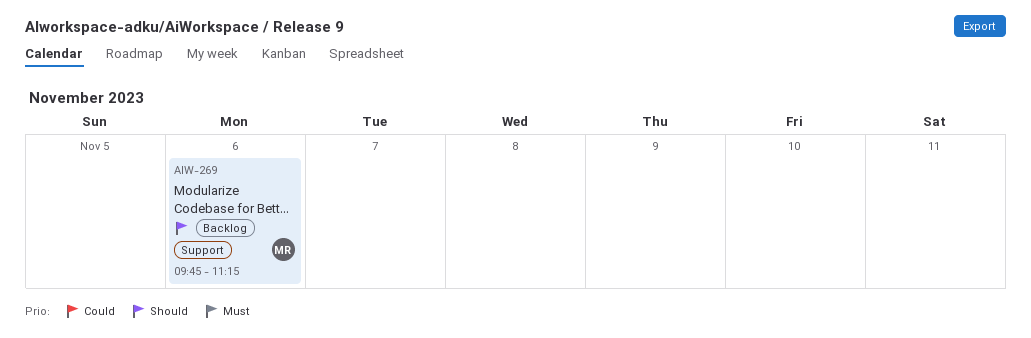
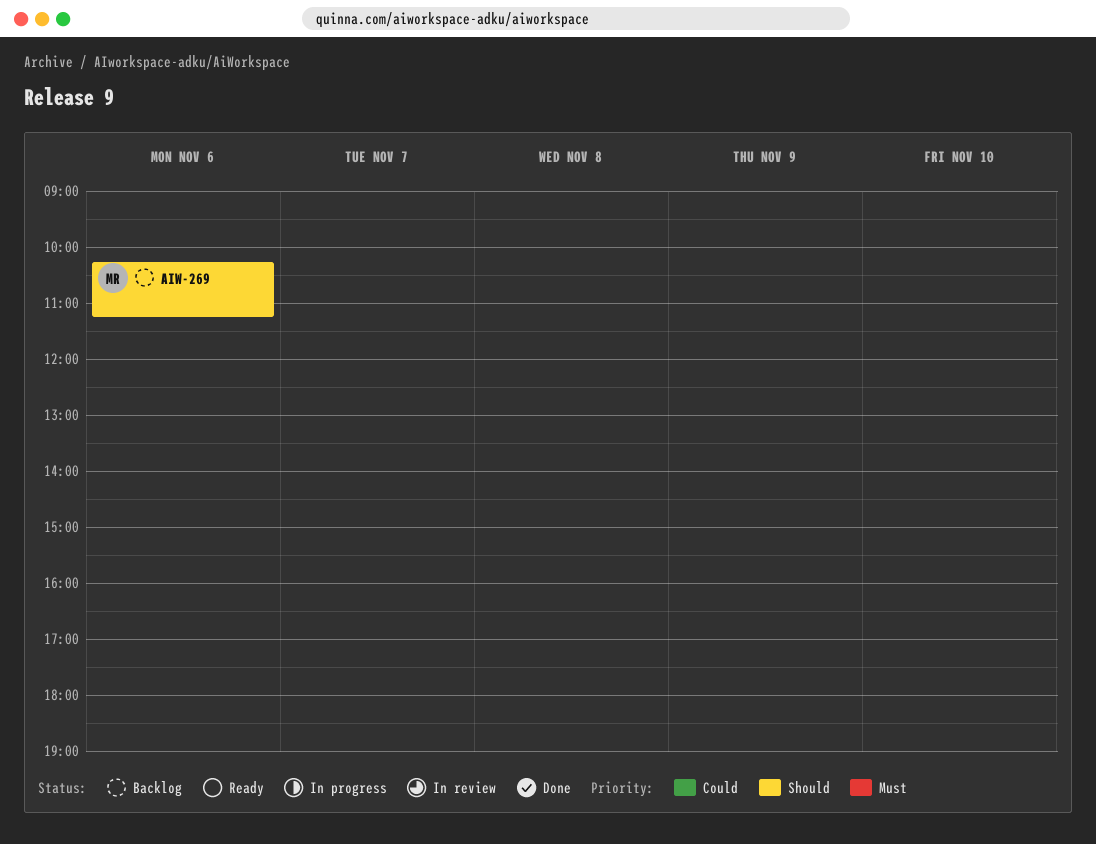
AIW-269, begins: 09:45 -> 10:15

